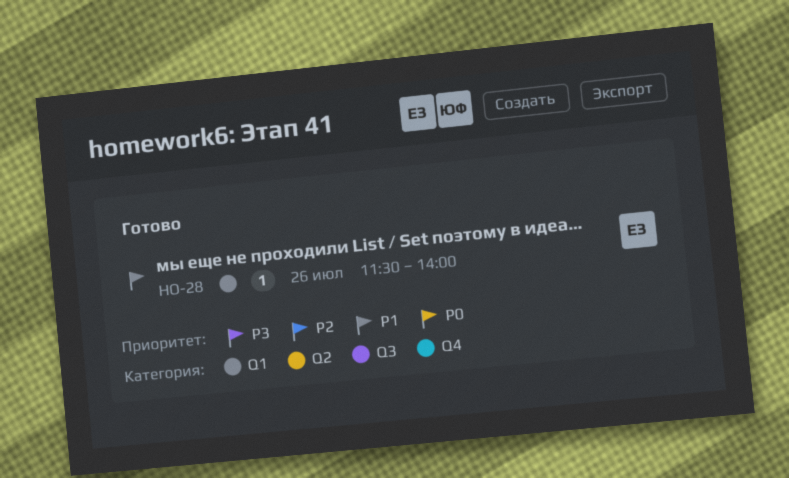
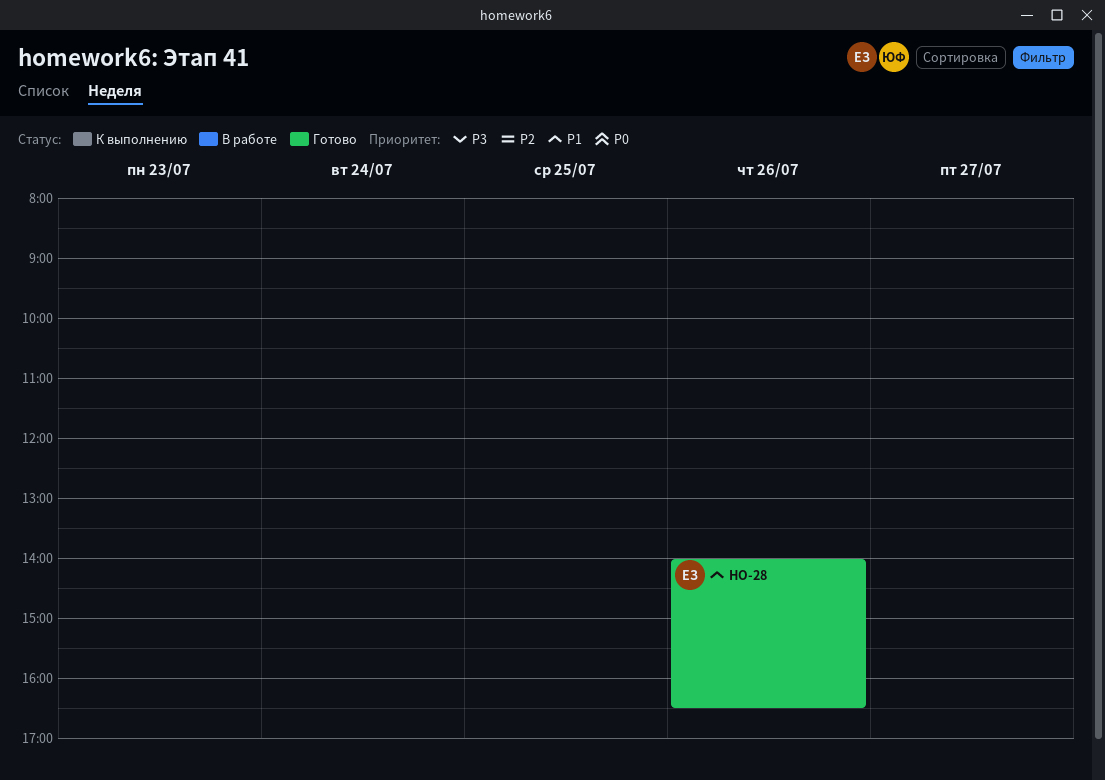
HO-28, begins: 11:30 -> 14:00
HO-28, ends: 14:00 -> 16:30

